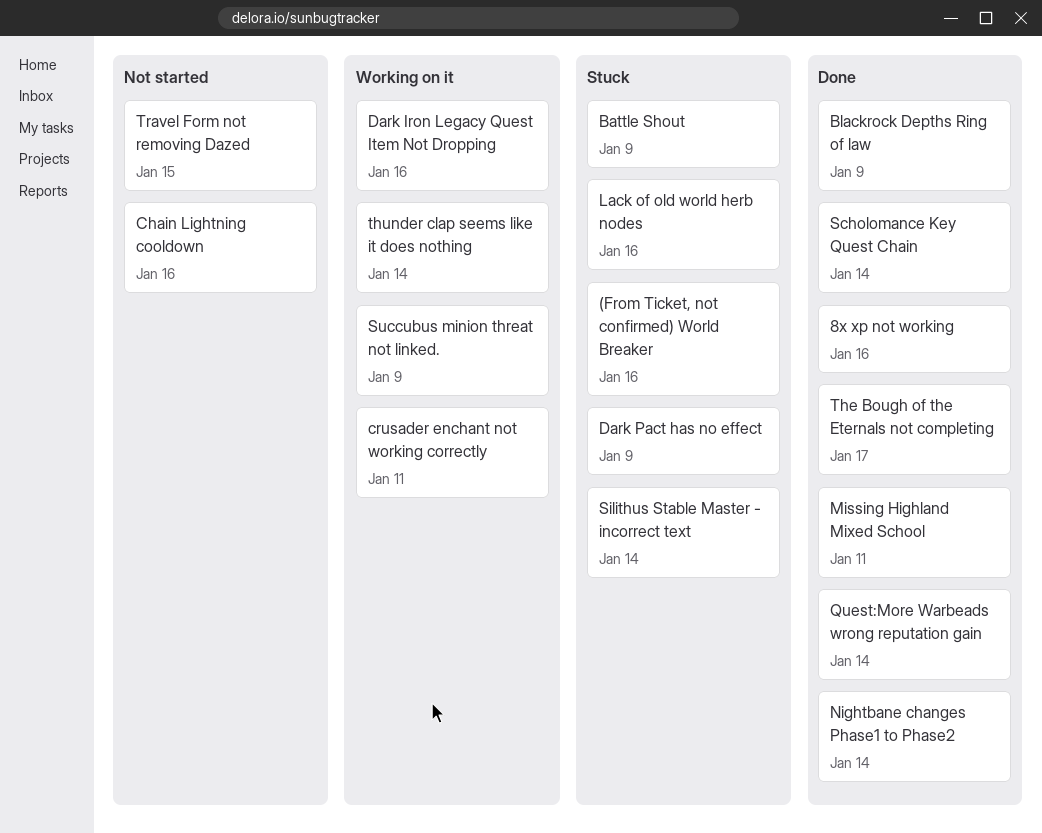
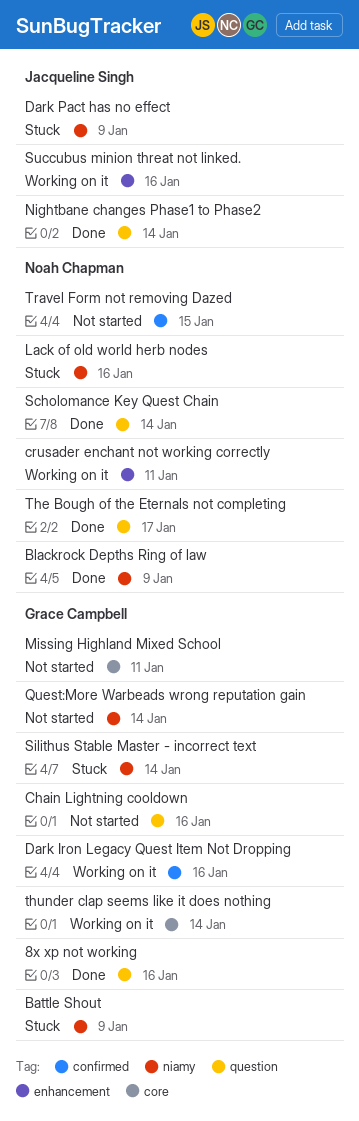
(From Ticket, not confirmed) World Breaker: present -> none
Missing Highland Mixed School, status: Done -> Not started
Quest:More Warbeads wrong reputation gain, status: Done -> Not started
Succubus minion threat not linked., due: Jan 9 -> Jan 16

